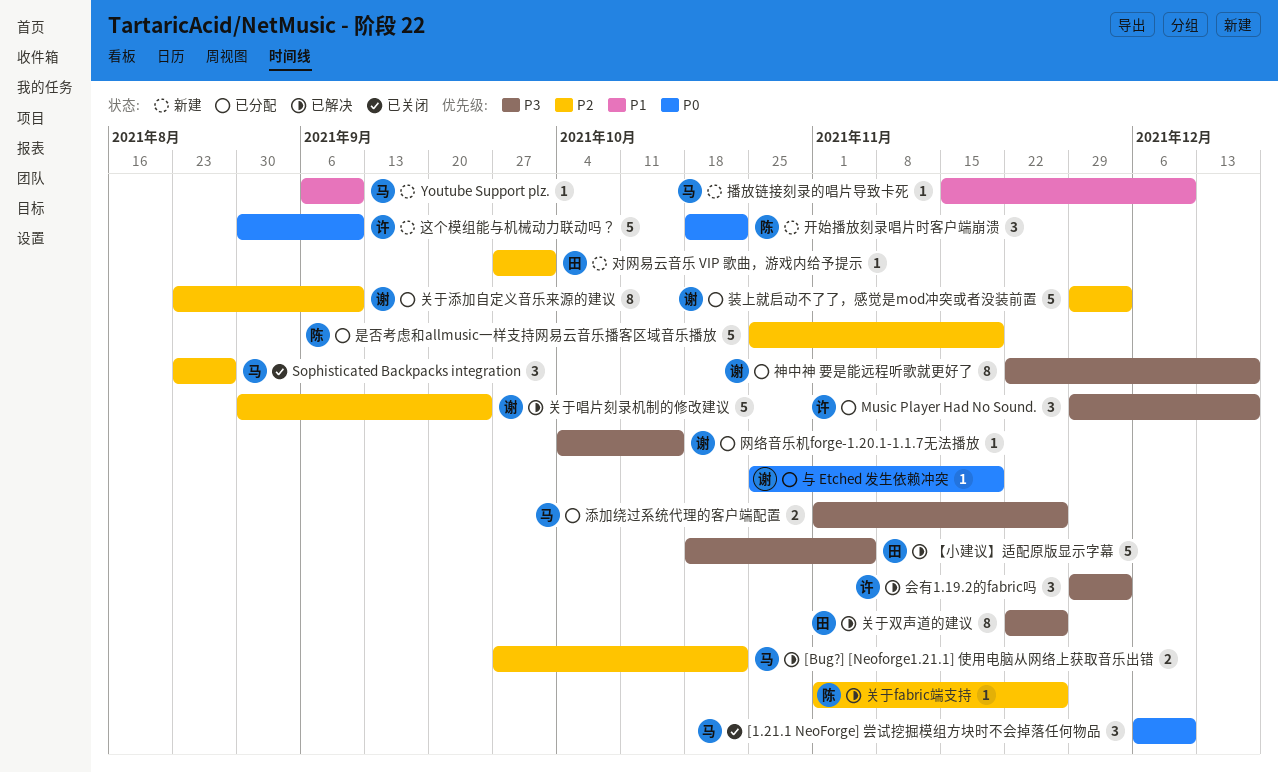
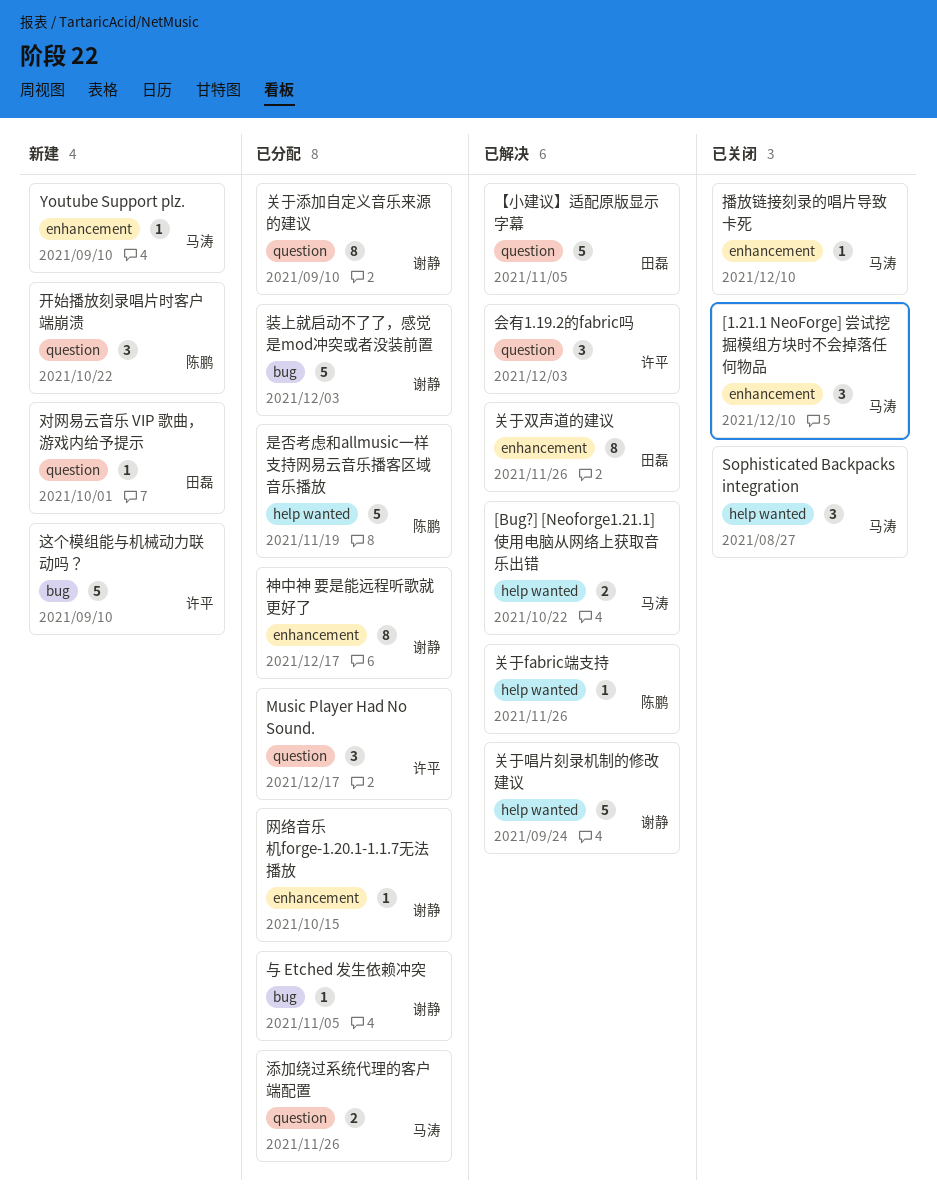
与 Etched 发生依赖冲突, due: Nov 19 -> Nov 5
播放链接刻录的唱片导致卡死, status: 新建 -> 已关闭

